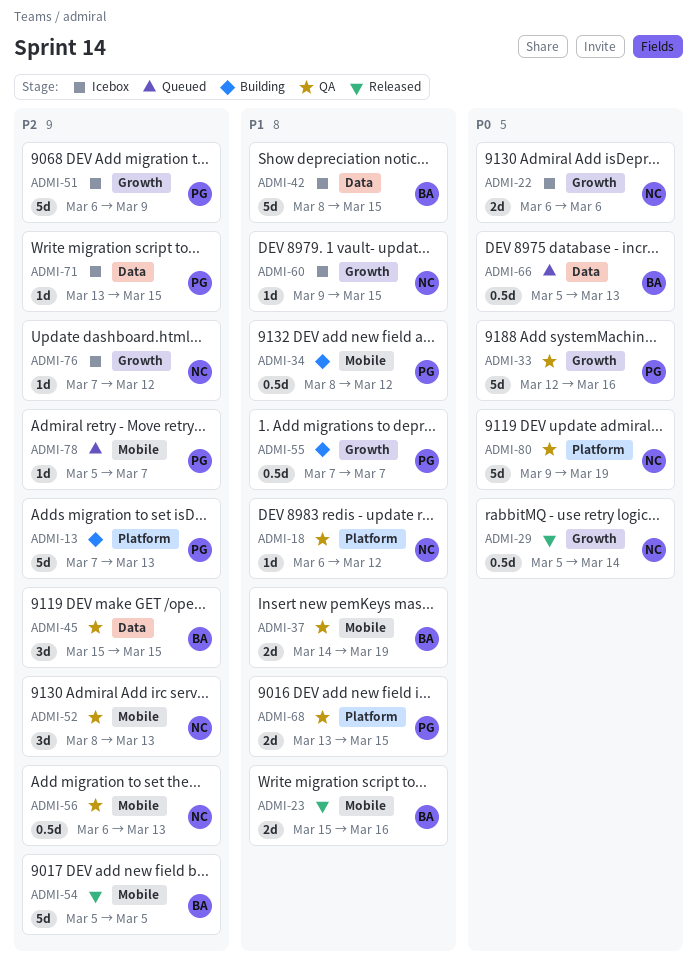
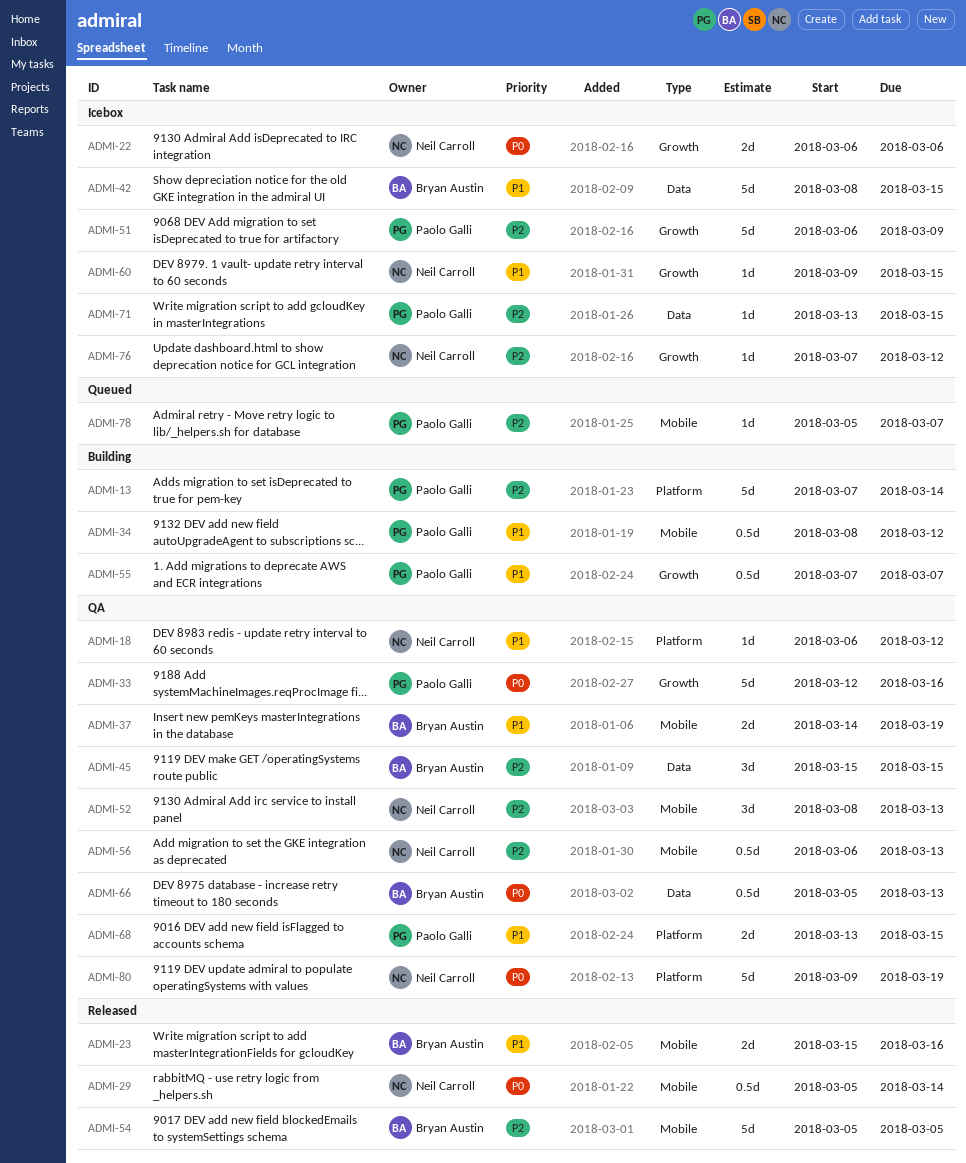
ADMI-13, due: Mar 13 -> Mar 14
ADMI-29, label: Growth -> Mobile
ADMI-66, status: Queued -> QA

